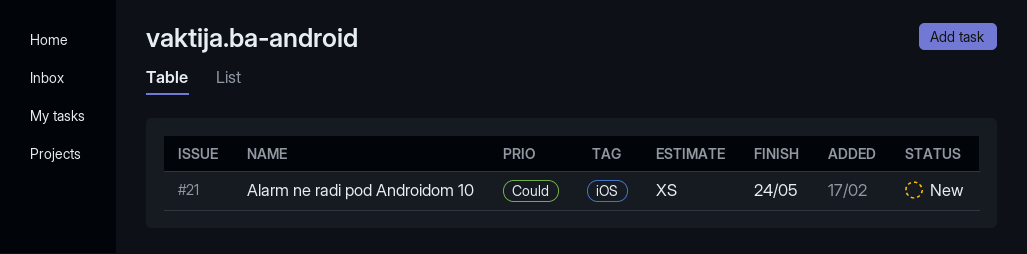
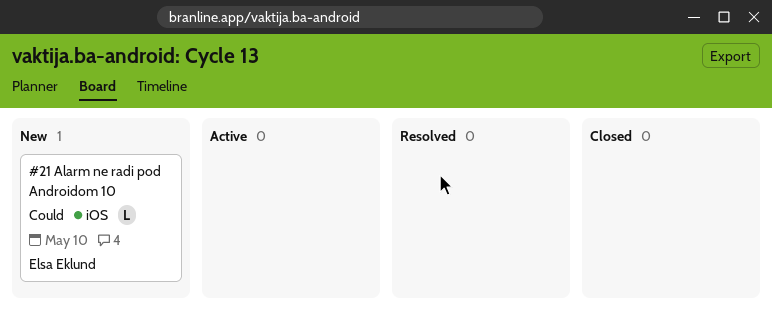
#21, estimate: XS -> L
#21, due: May 24 -> May 10

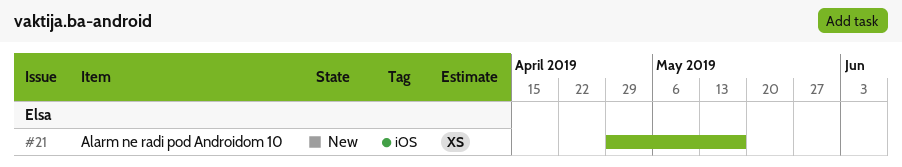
#21, estimate: L -> XS
#21, due: May 10 -> May 17

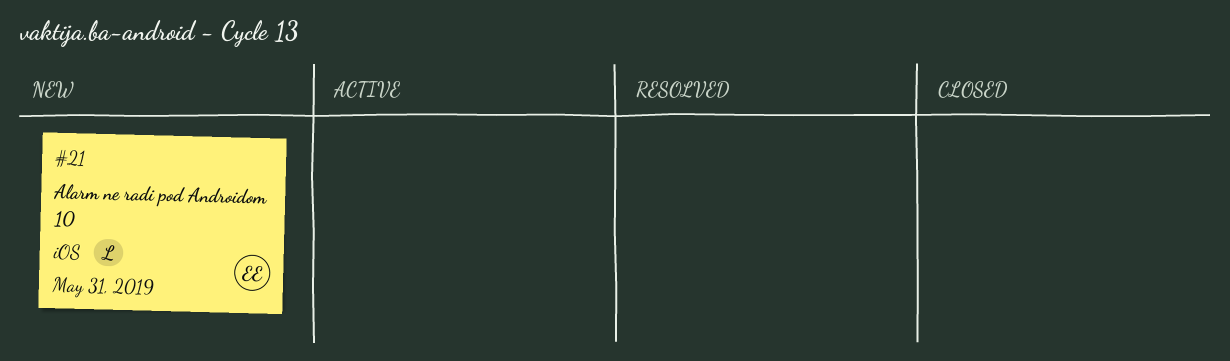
#21, estimate: XS -> L
#21, due: May 17 -> May 31

